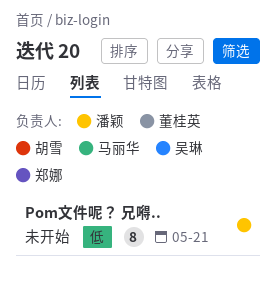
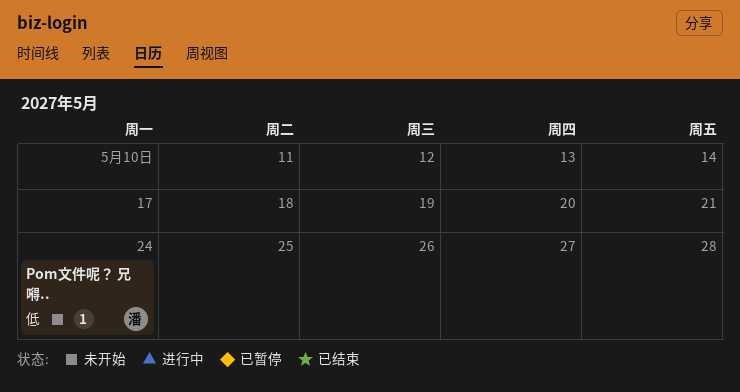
Pom文件呢？ 兄嘚.., estimate: 8 -> 1
Pom文件呢？ 兄嘚.., due: May 21 -> May 24

